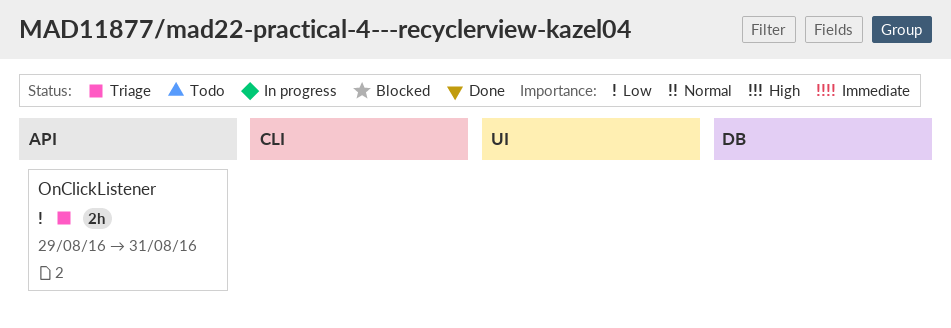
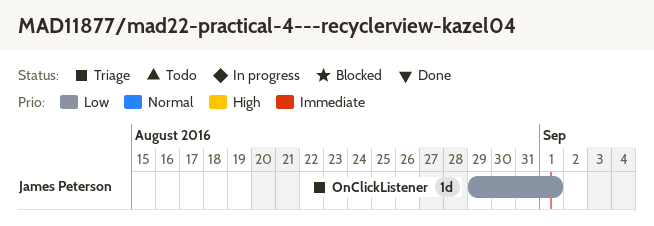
OnClickListener, estimate: 2h -> 1d
OnClickListener, due: Aug 31 -> Sep 1

